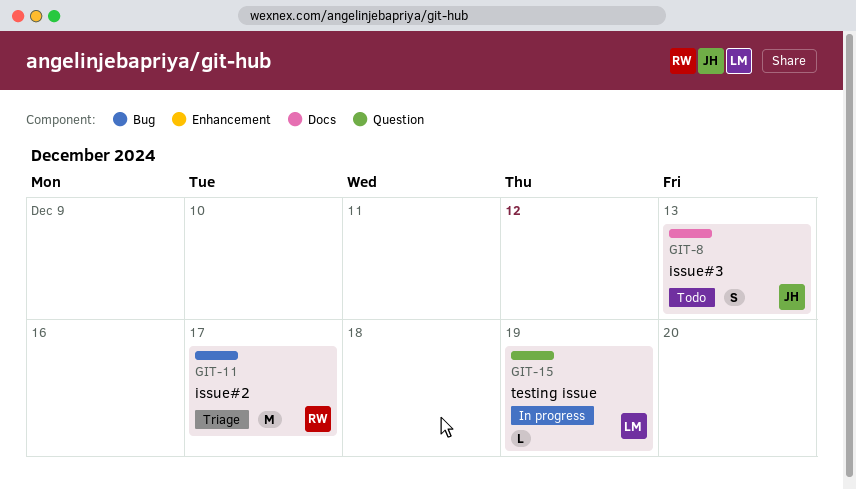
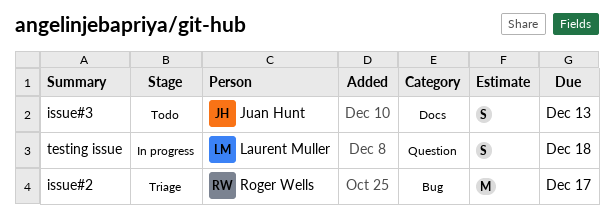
testing issue, estimate: L -> S
testing issue, due: Dec 19 -> Dec 18

